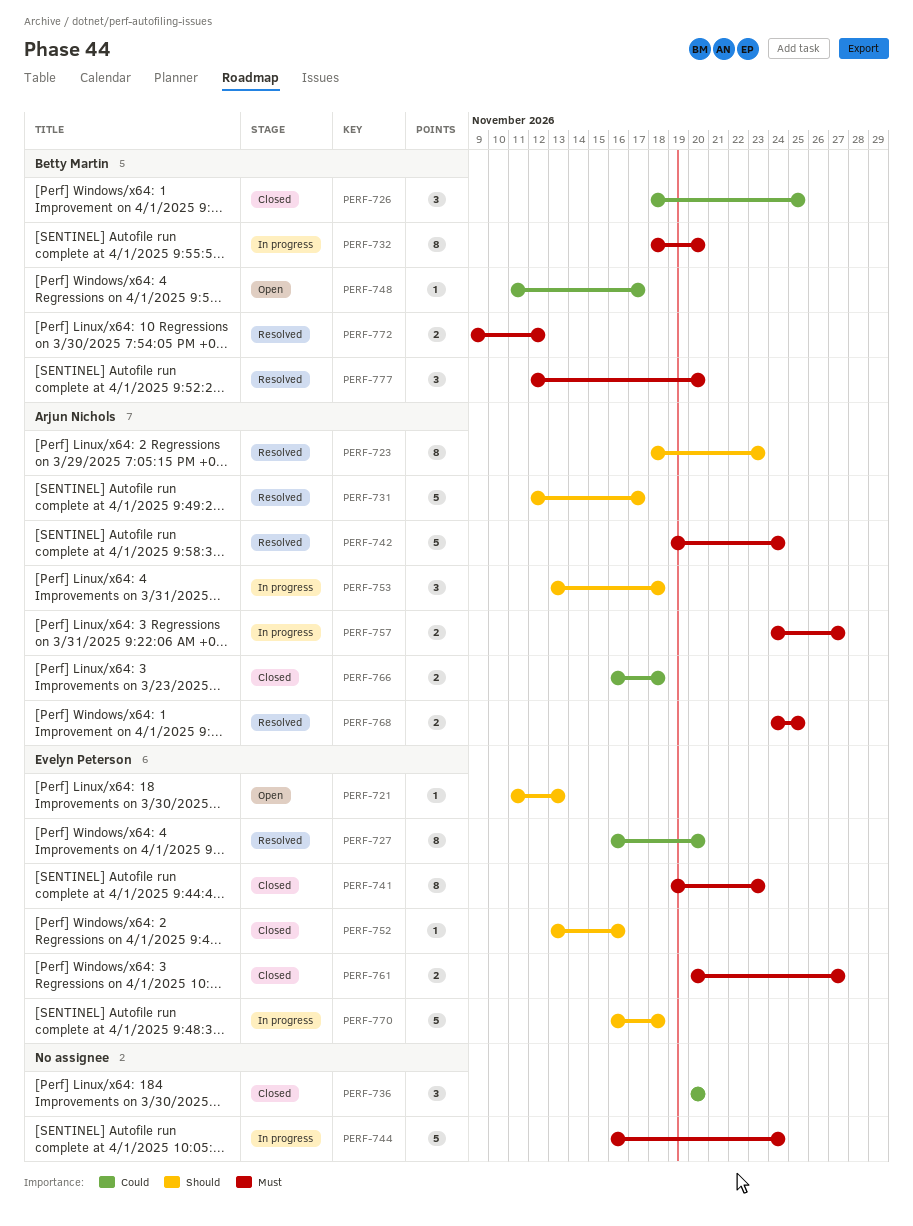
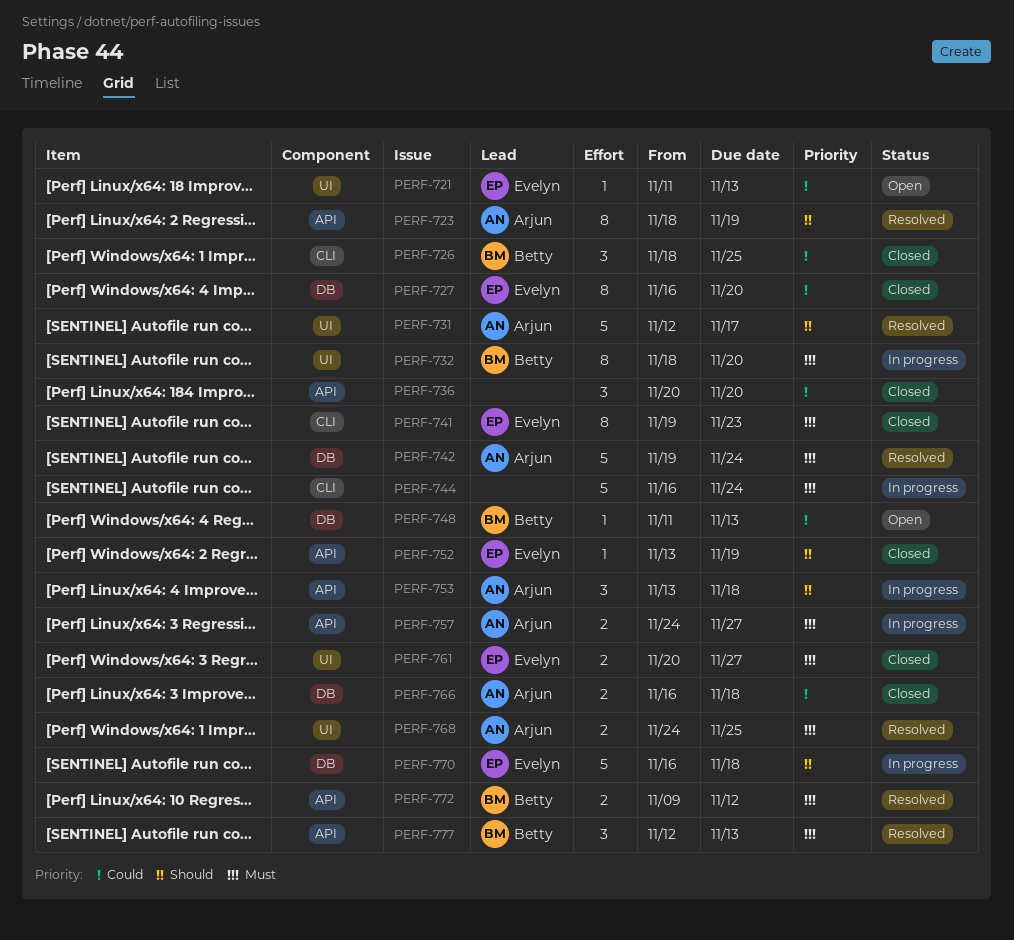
PERF-721, priority: Should -> Could
PERF-723, due: Nov 23 -> Nov 19
PERF-727, status: Resolved -> Closed
PERF-748, due: Nov 17 -> Nov 13
PERF-752, due: Nov 16 -> Nov 19
PERF-777, due: Nov 20 -> Nov 13

